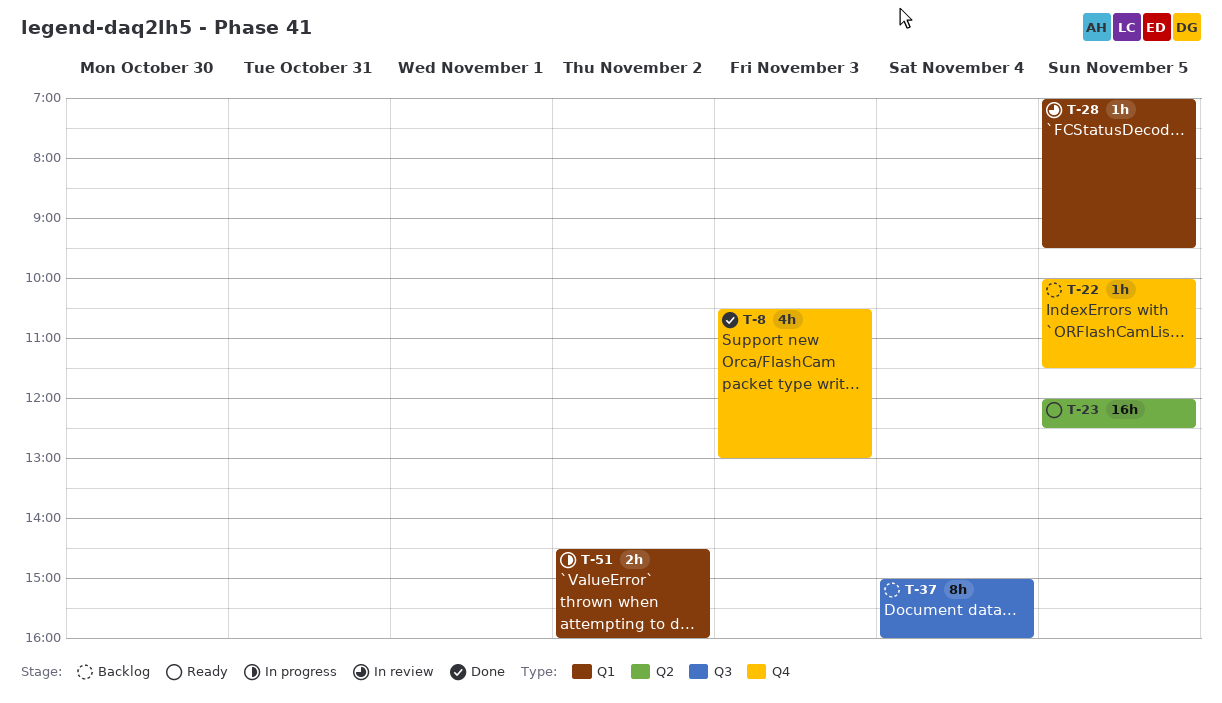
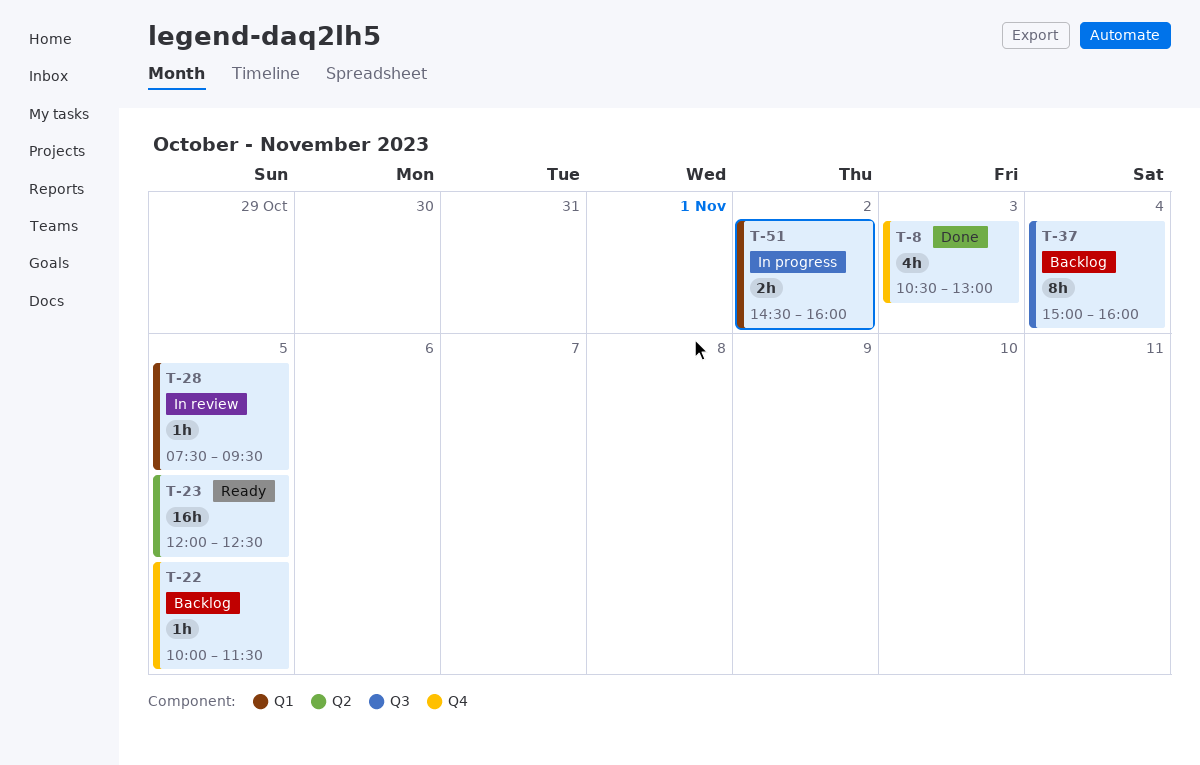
T-28, begins: 07:00 -> 07:30

